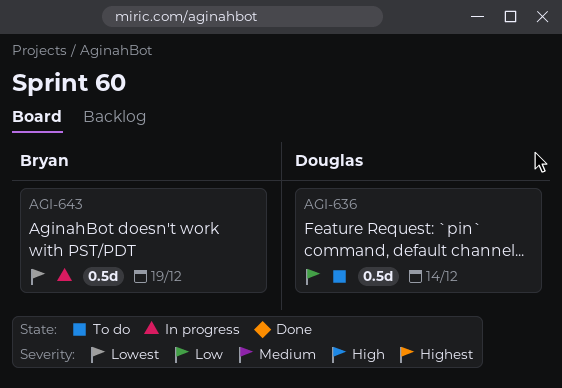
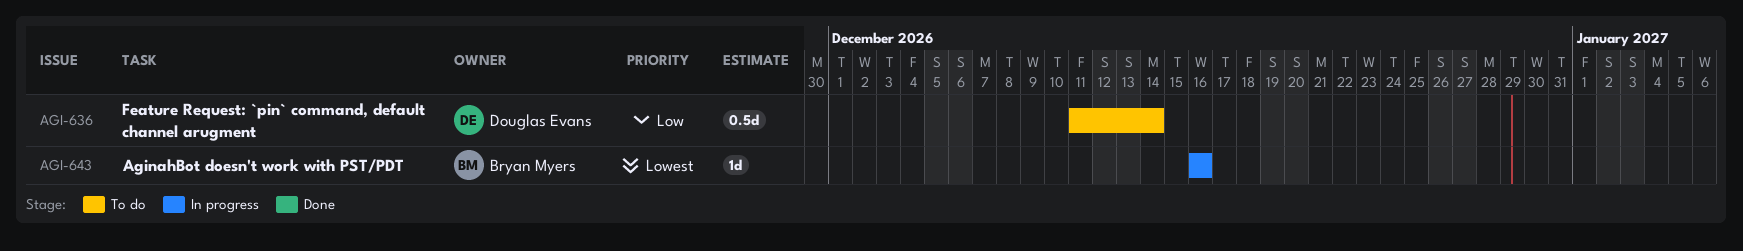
AGI-643, estimate: 0.5d -> 1d
AGI-643, due: Dec 19 -> Dec 16

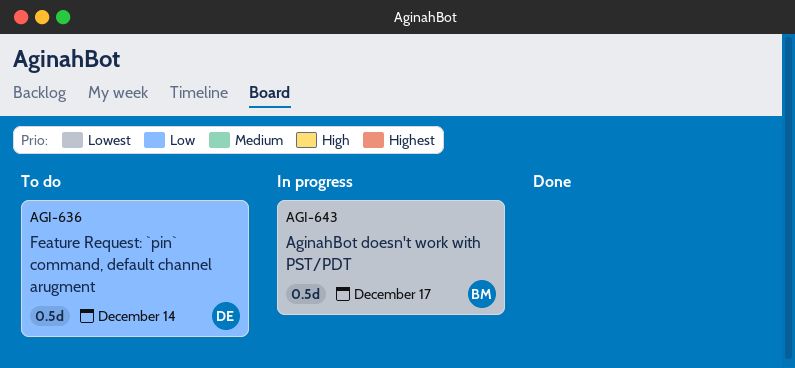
AGI-643, estimate: 1d -> 0.5d
AGI-643, due: Dec 16 -> Dec 17

